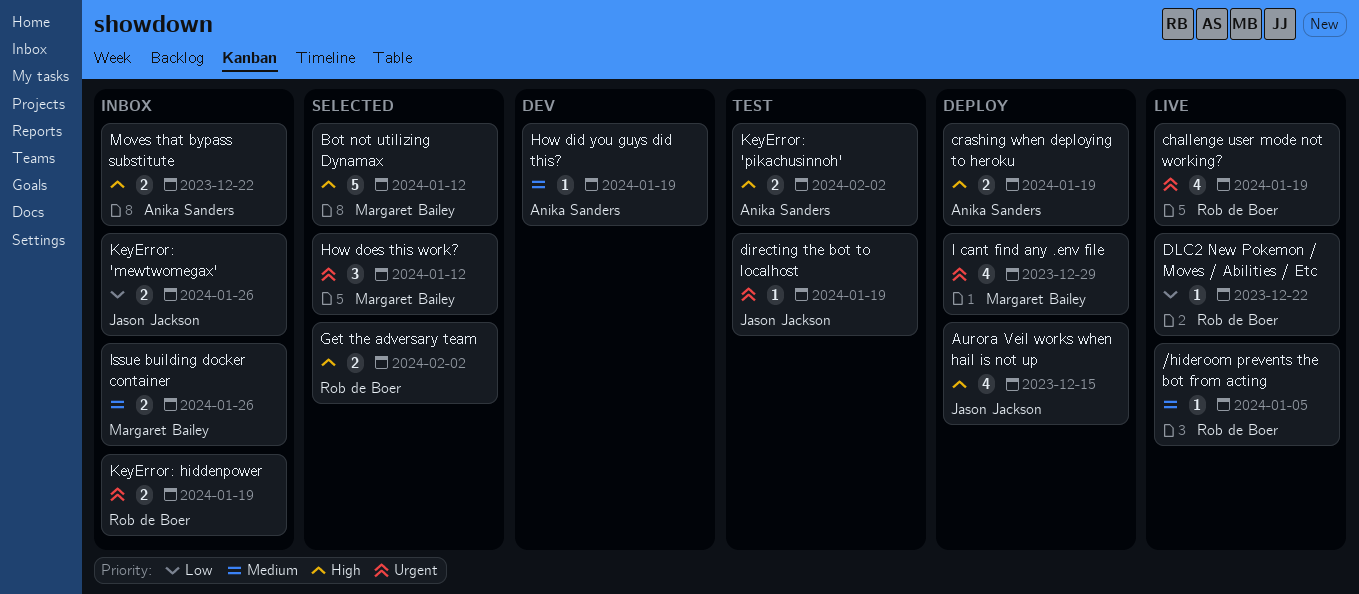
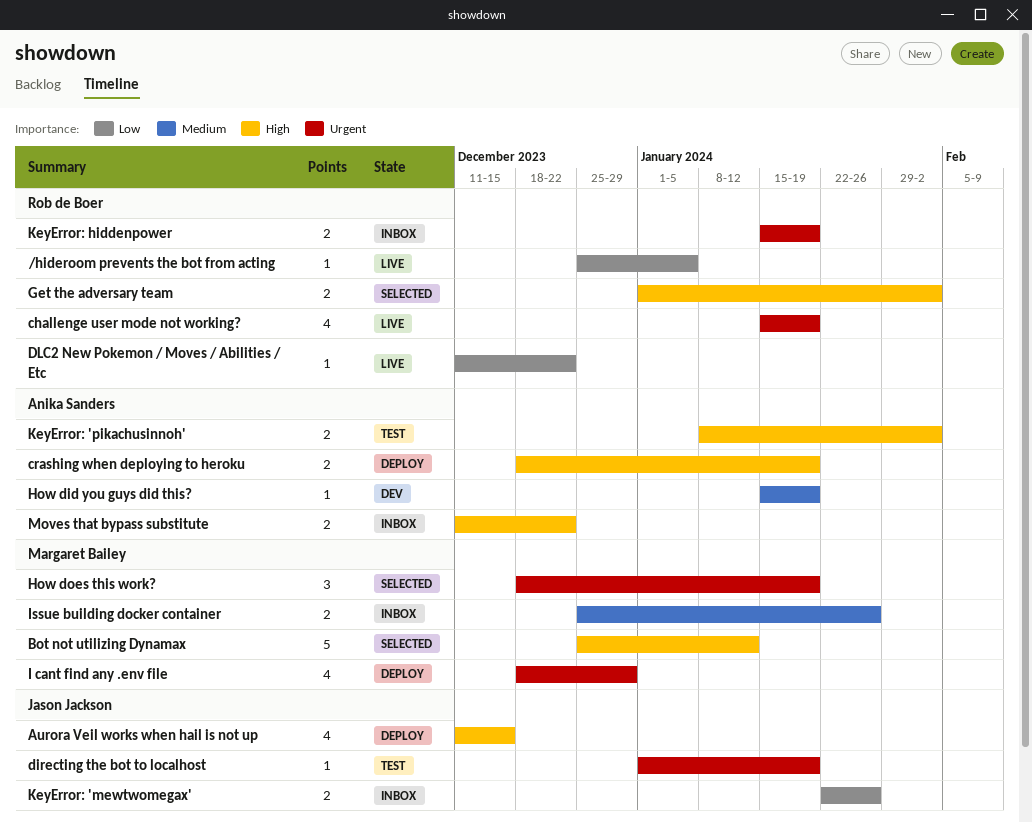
/hideroom prevents the bot from acting, priority: Medium -> Low
How does this work?, due: Jan 12 -> Jan 19

